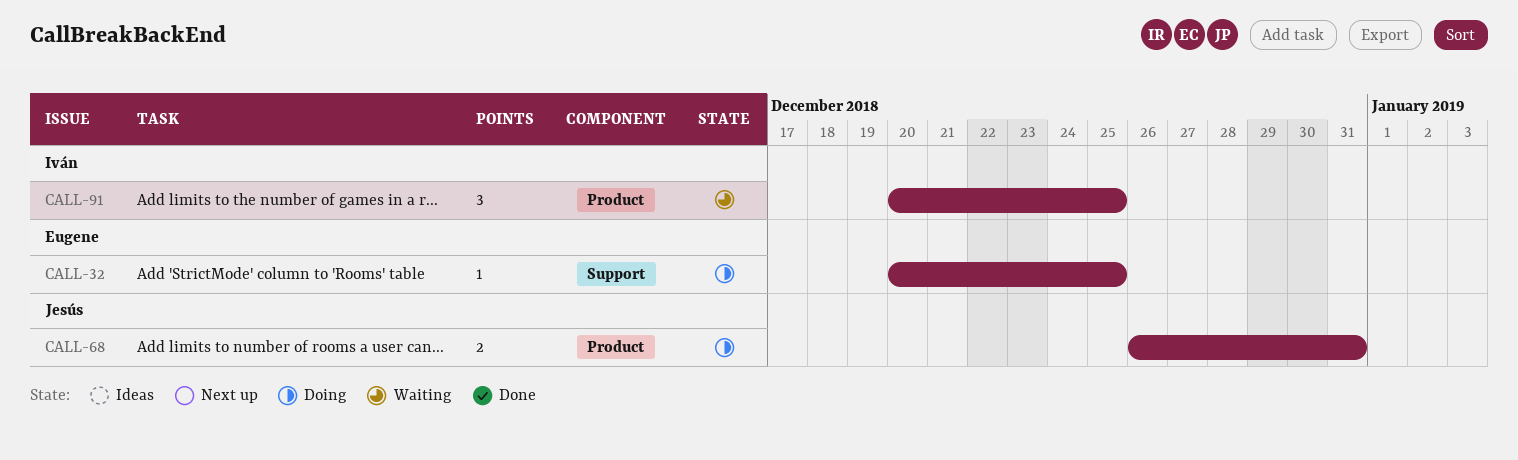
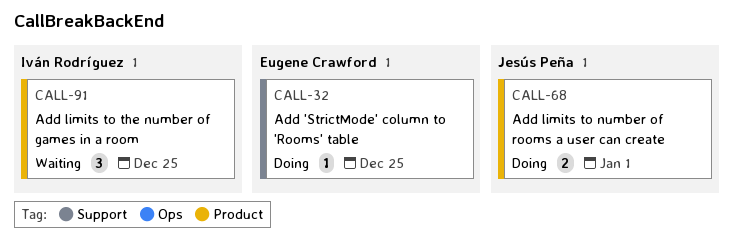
CALL-68, due: Dec 31 -> Jan 1

